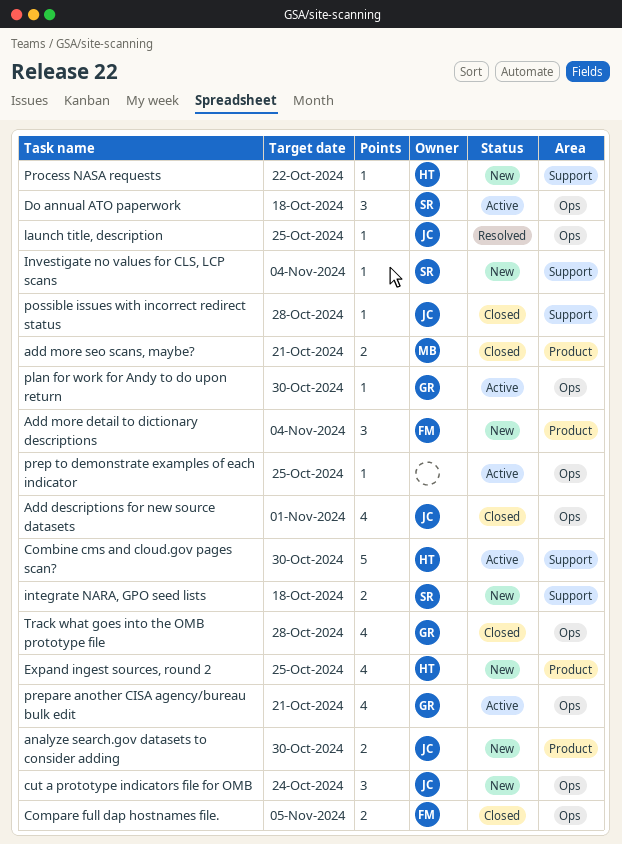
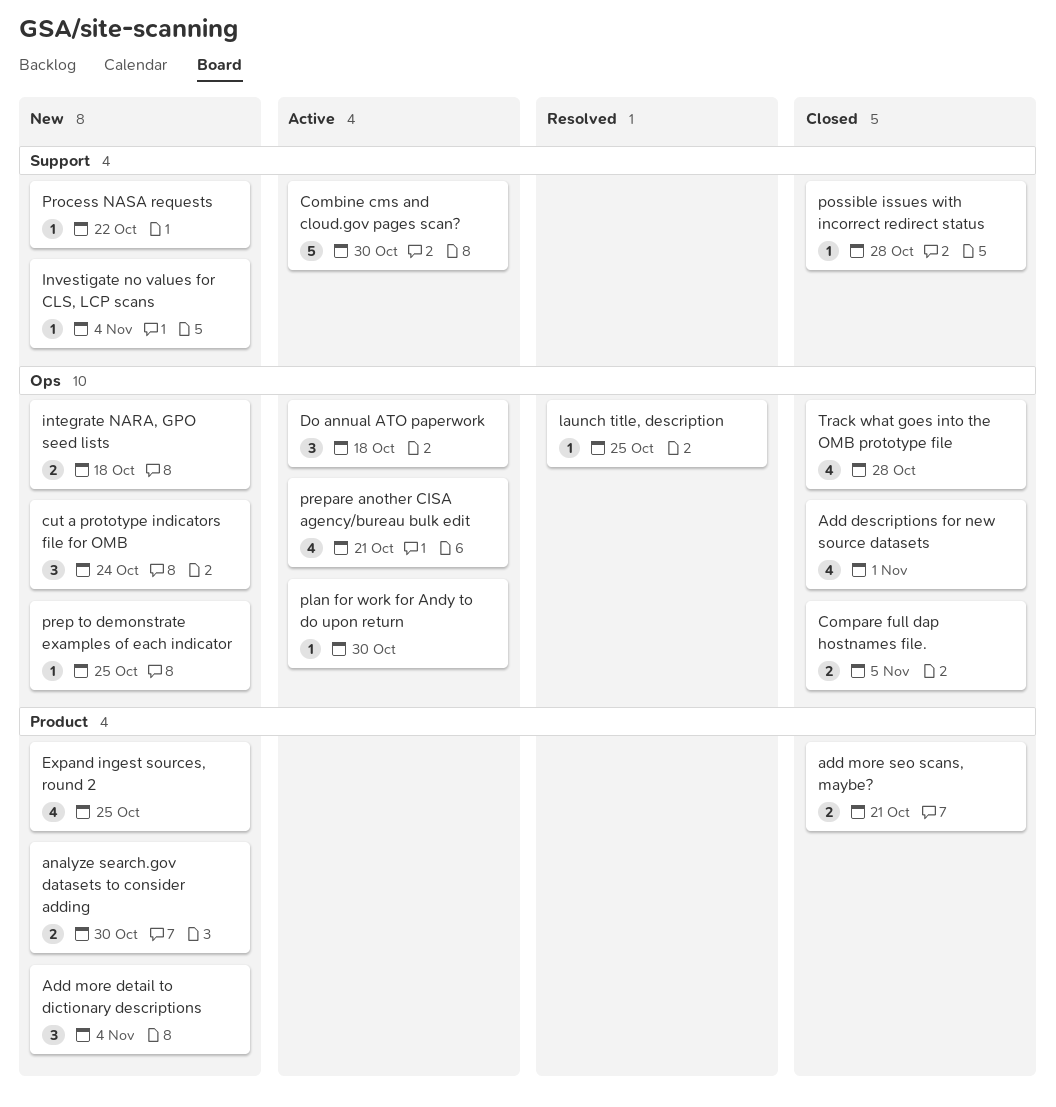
integrate NARA, GPO seed lists, label: Support -> Ops
prep to demonstrate examples of each indicator, status: Active -> New

